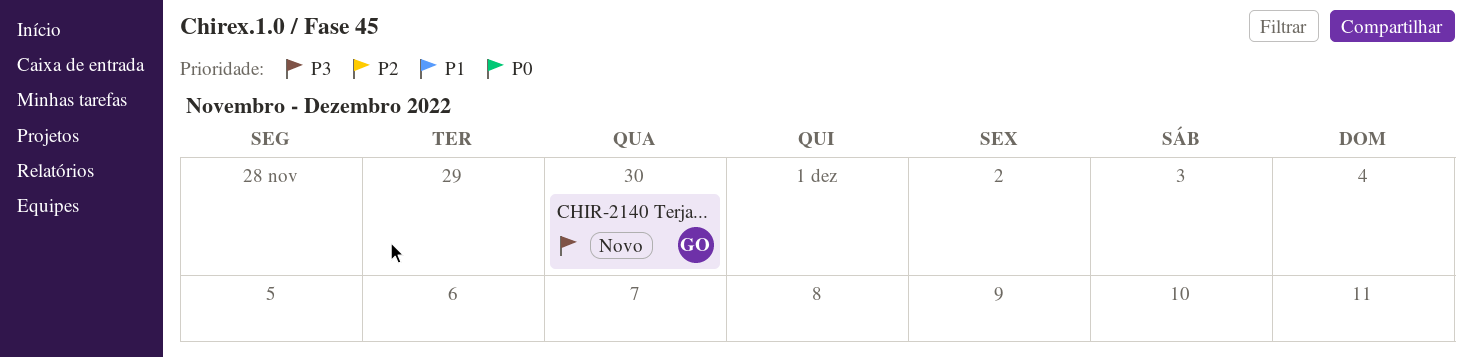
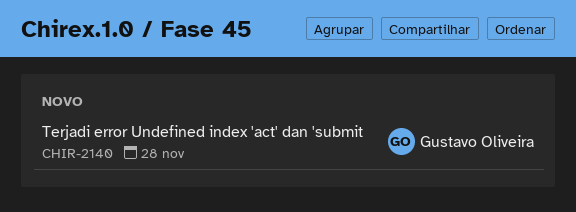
CHIR-2140, due: Nov 30 -> Nov 28

